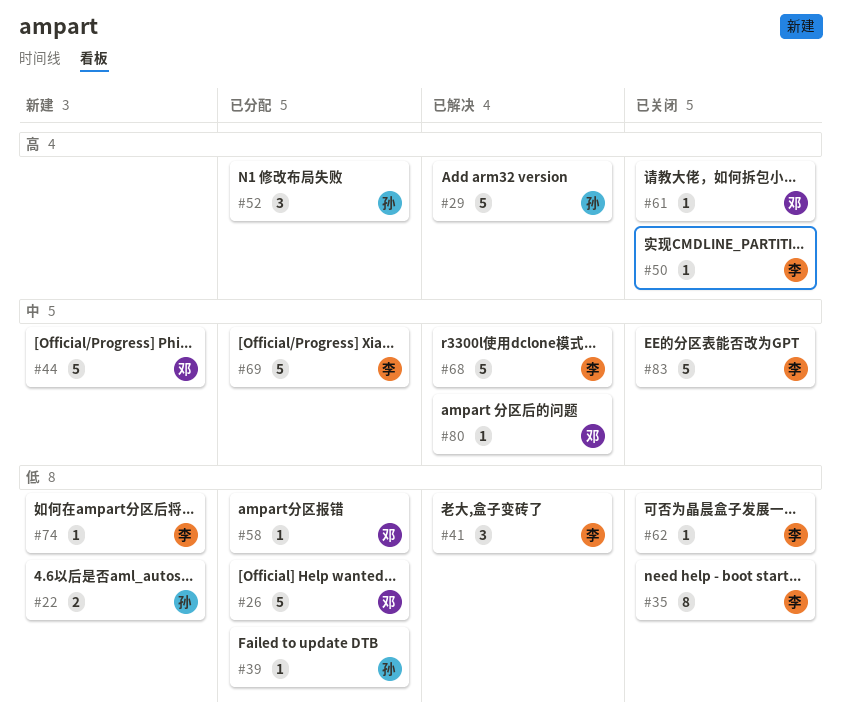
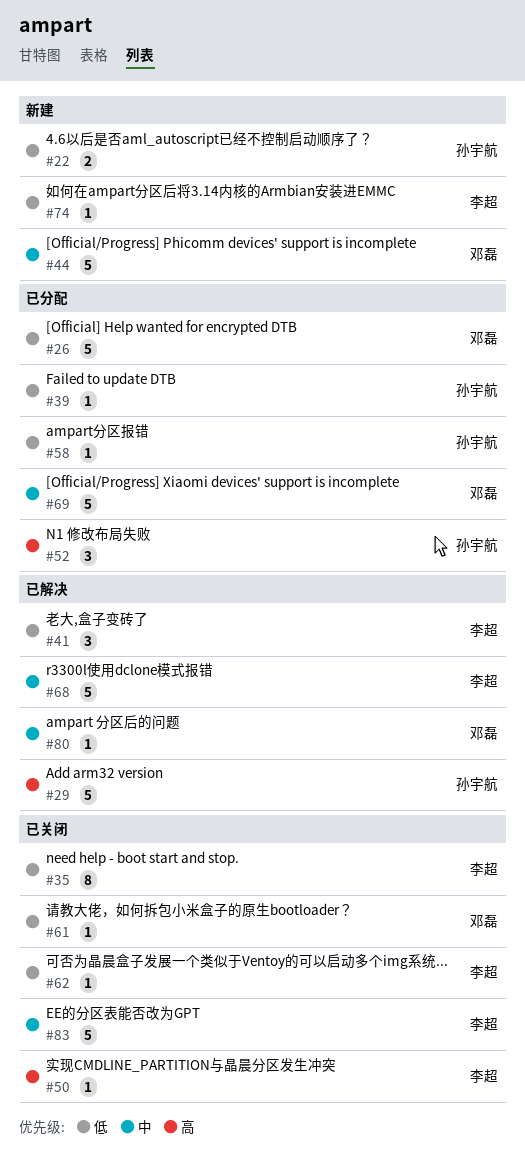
#58, owner: 邓磊 -> 孙宇航
#61, priority: 高 -> 低
#69, owner: 李超 -> 邓磊

